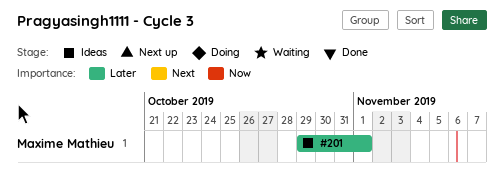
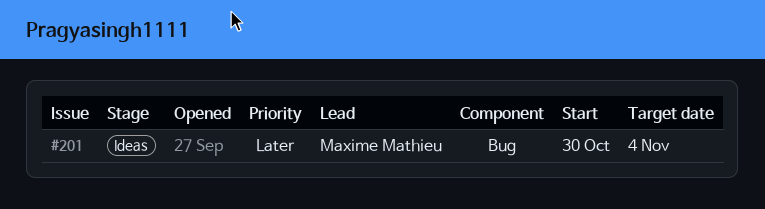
#201, start: Oct 29 -> Oct 30
#201, due: Nov 1 -> Nov 4

